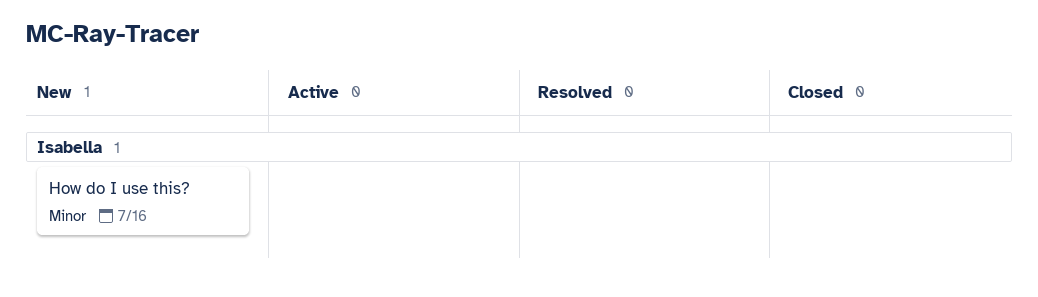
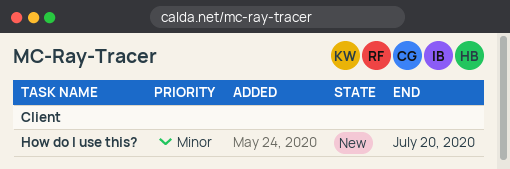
How do I use this?, due: Jul 16 -> Jul 20

